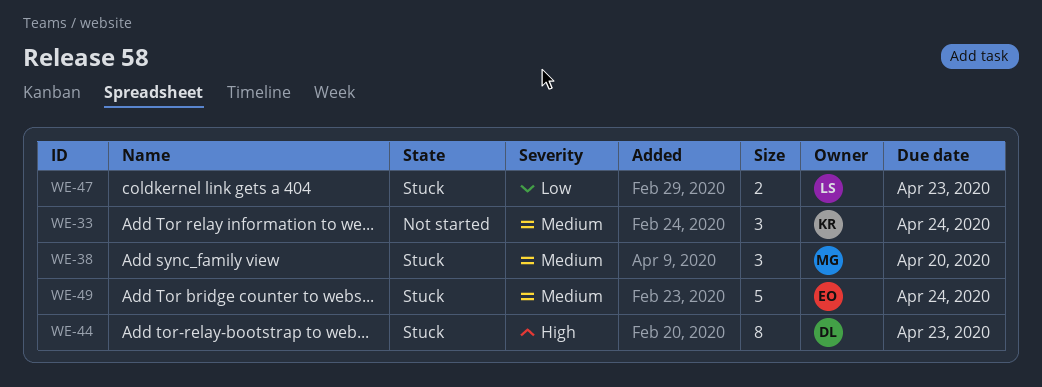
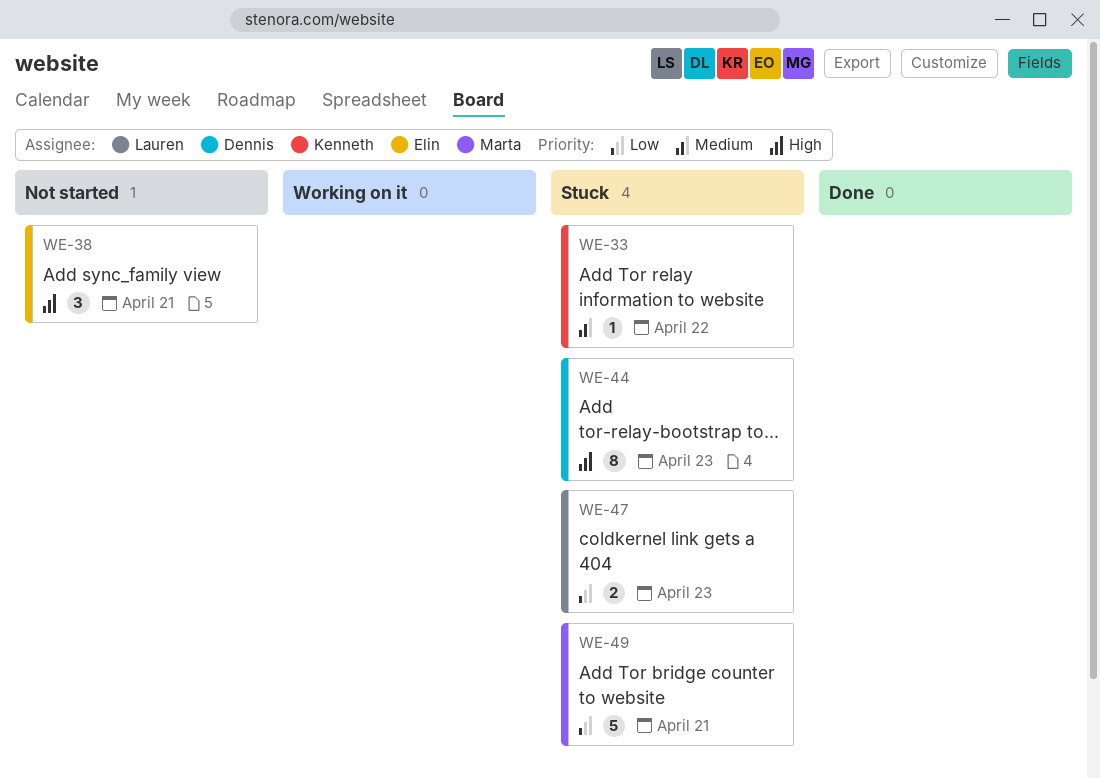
WE-33, status: Not started -> Stuck
WE-33, estimate: 3 -> 1
WE-33, due: Apr 24 -> Apr 22
WE-38, status: Stuck -> Not started
WE-38, owner: Marta -> Elin
WE-38, priority: Medium -> High
WE-38, due: Apr 20 -> Apr 21
WE-49, owner: Elin -> Marta
WE-49, priority: Medium -> Low
WE-49, due: Apr 24 -> Apr 21

